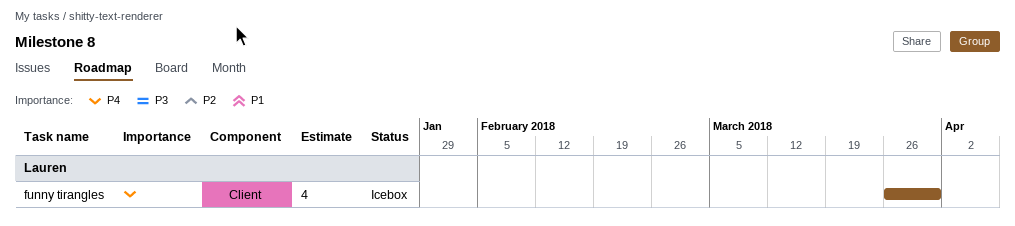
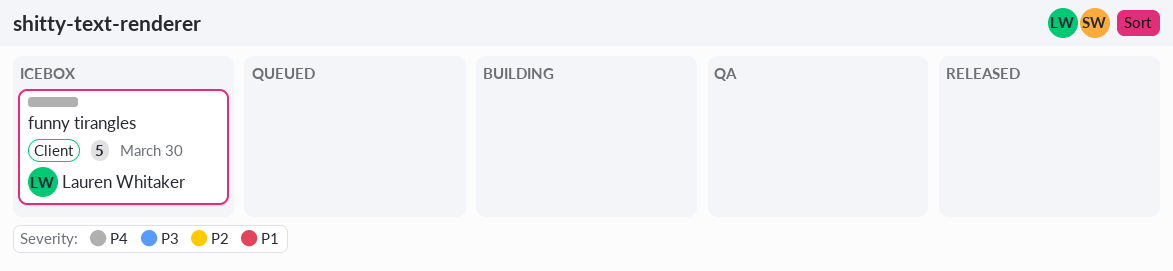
funny tirangles, estimate: 4 -> 5

